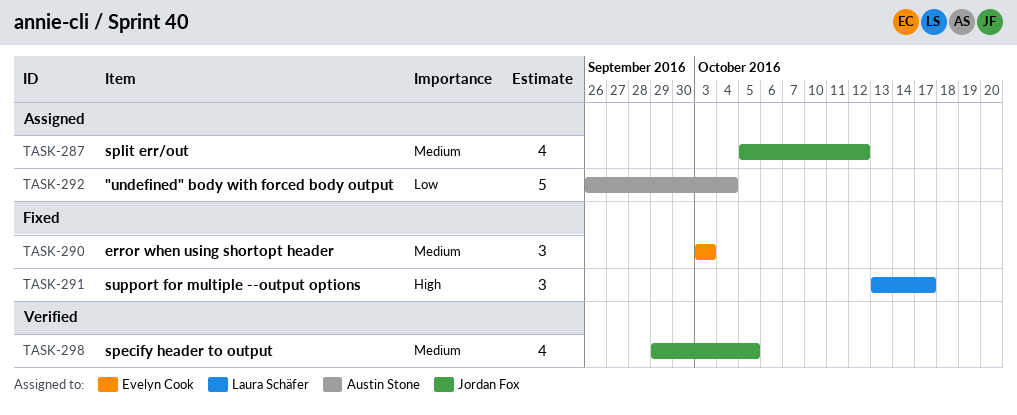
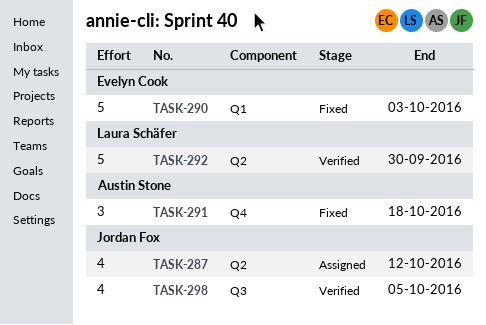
TASK-290, estimate: 3 -> 5
TASK-291, owner: Laura Schäfer -> Austin Stone
TASK-291, due: Oct 17 -> Oct 18
TASK-292, status: Assigned -> Verified
TASK-292, owner: Austin Stone -> Laura Schäfer
TASK-292, due: Oct 4 -> Sep 30

